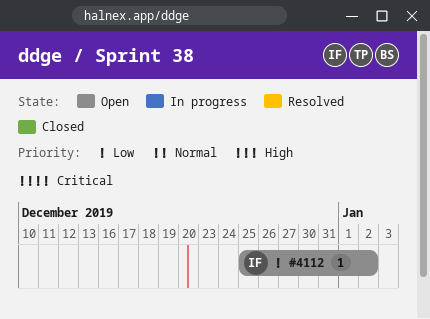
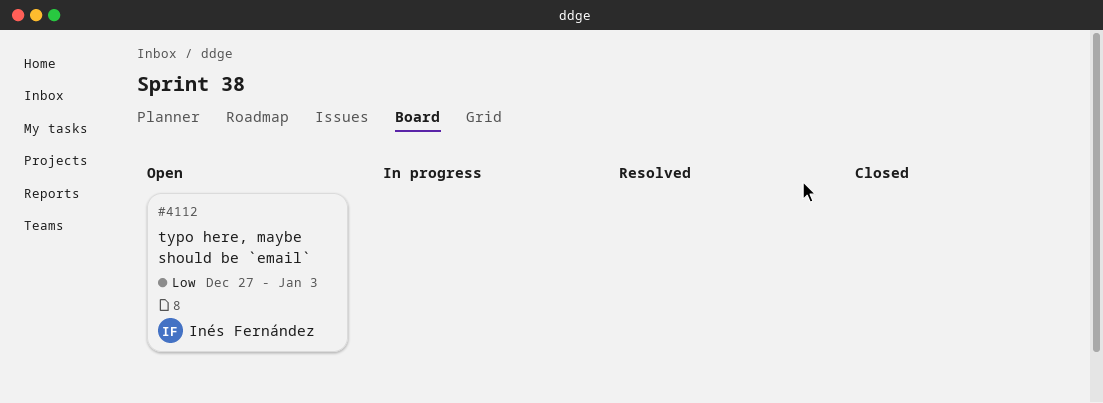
#4112, start: Dec 25 -> Dec 27
#4112, due: Jan 2 -> Jan 3

